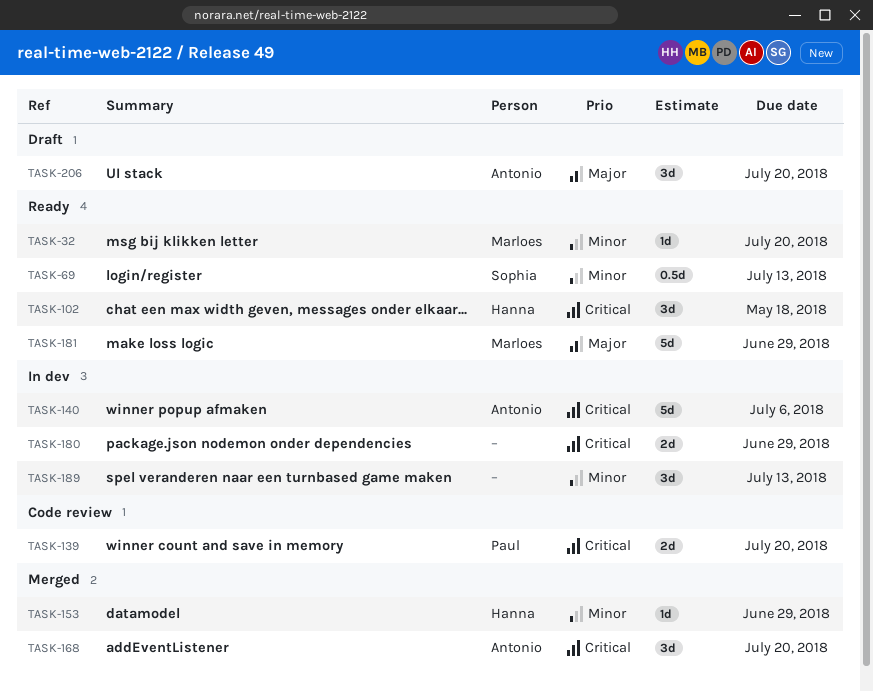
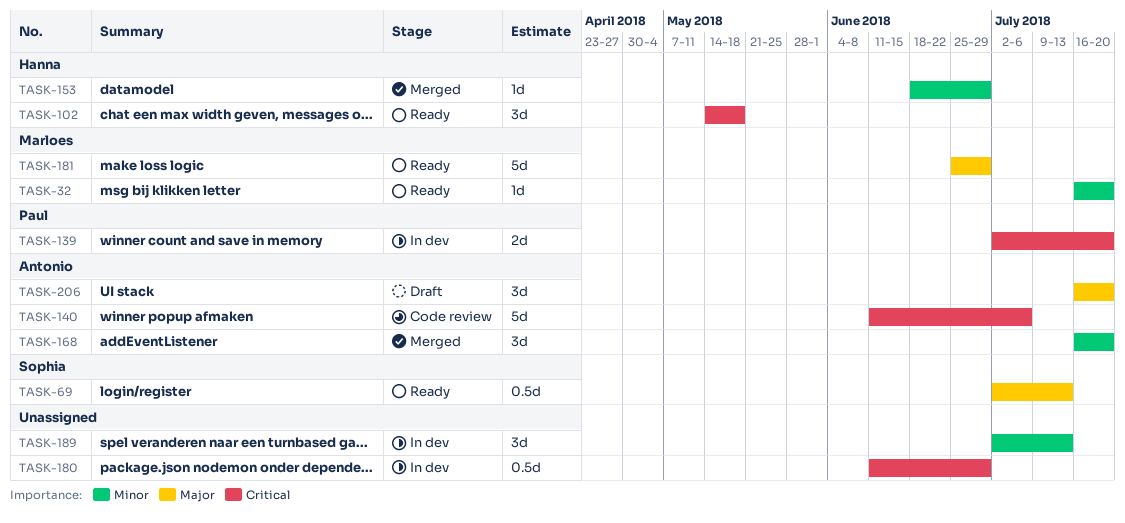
TASK-69, priority: Minor -> Major
TASK-139, status: Code review -> In dev
TASK-140, status: In dev -> Code review
TASK-168, priority: Critical -> Minor
TASK-180, estimate: 2d -> 0.5d

